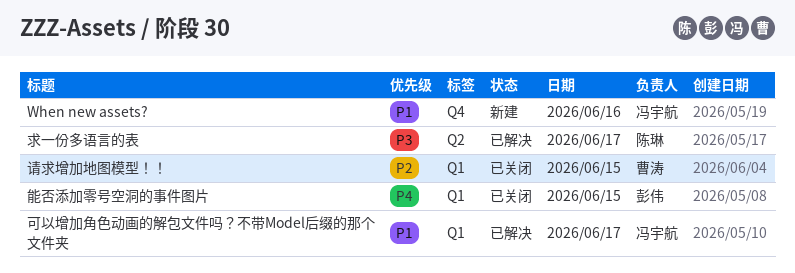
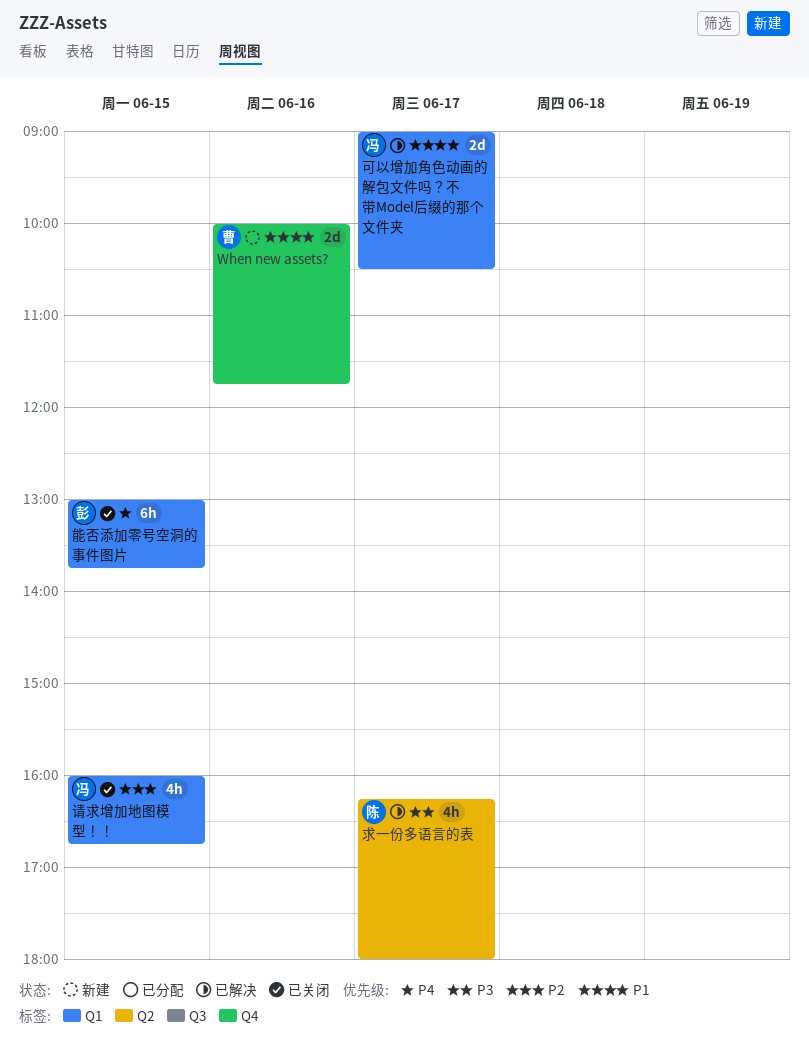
When new assets?, owner: 冯宇航 -> 曹涛
请求增加地图模型！！, owner: 曹涛 -> 冯宇航

